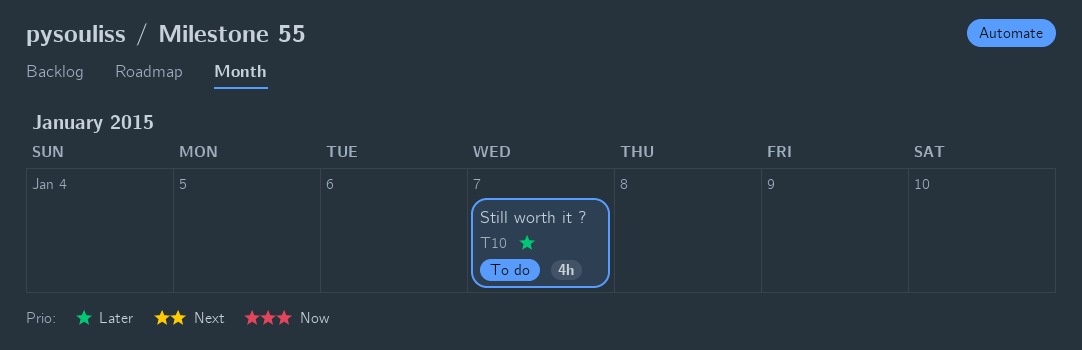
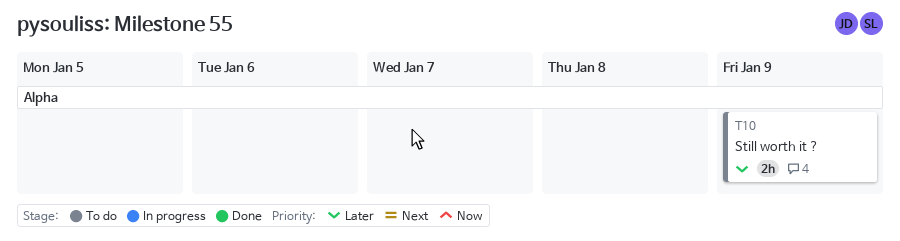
T10, estimate: 4h -> 2h
T10, due: Jan 7 -> Jan 9

